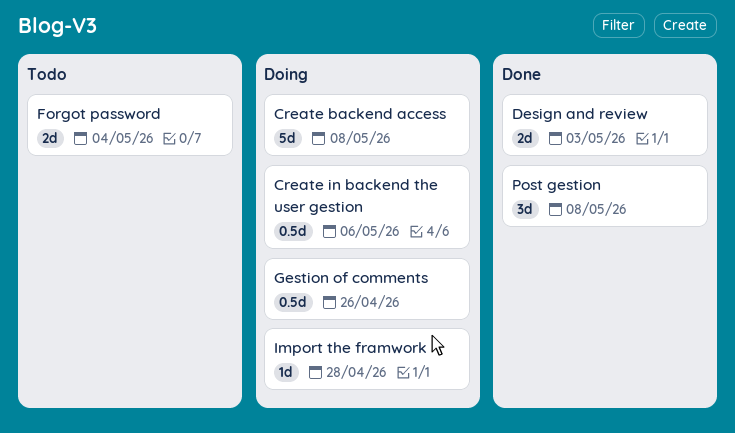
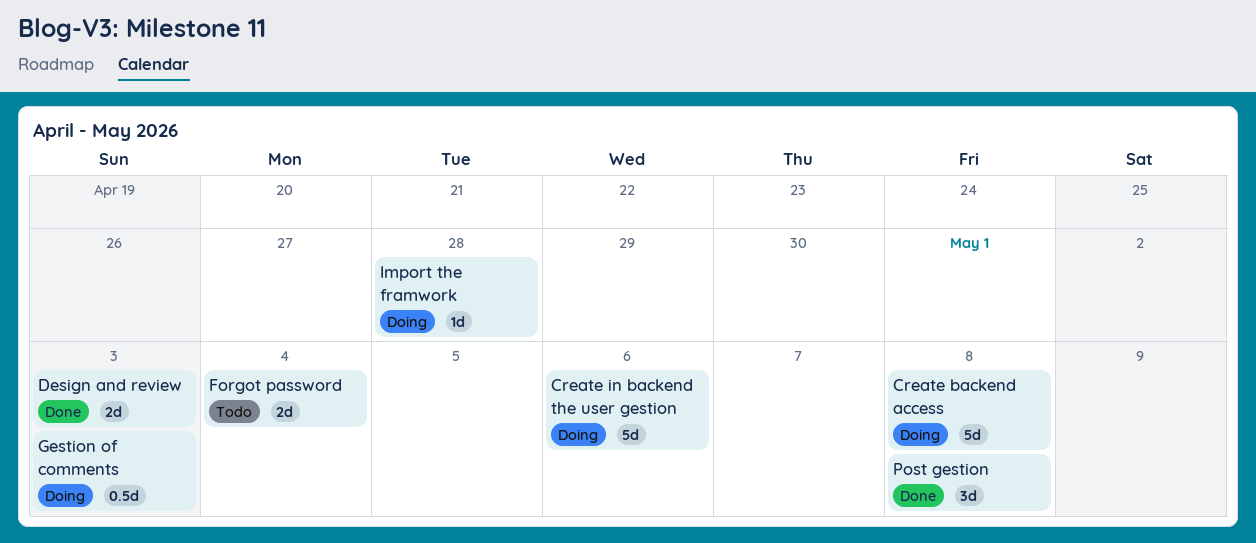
Create in backend the user gestion, estimate: 0.5d -> 5d
Gestion of comments, due: Apr 26 -> May 3

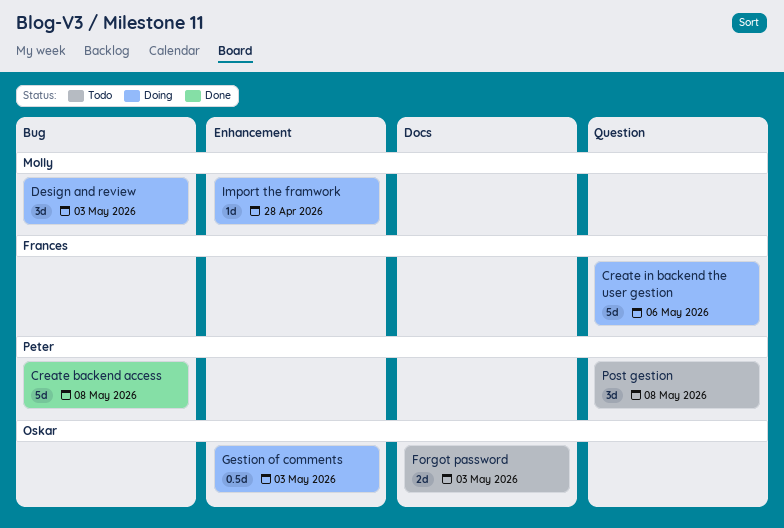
Create backend access, status: Doing -> Done
Design and review, status: Done -> Doing
Design and review, estimate: 2d -> 3d
Forgot password, due: May 4 -> May 3
Post gestion, status: Done -> Todo

